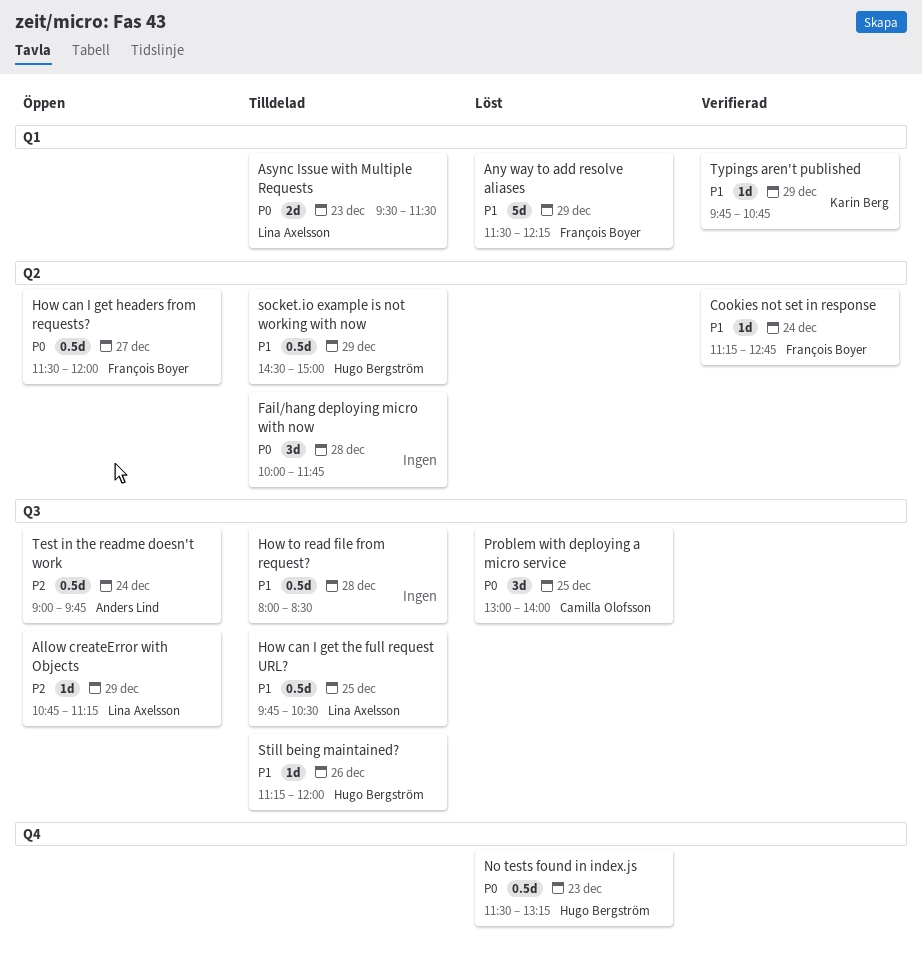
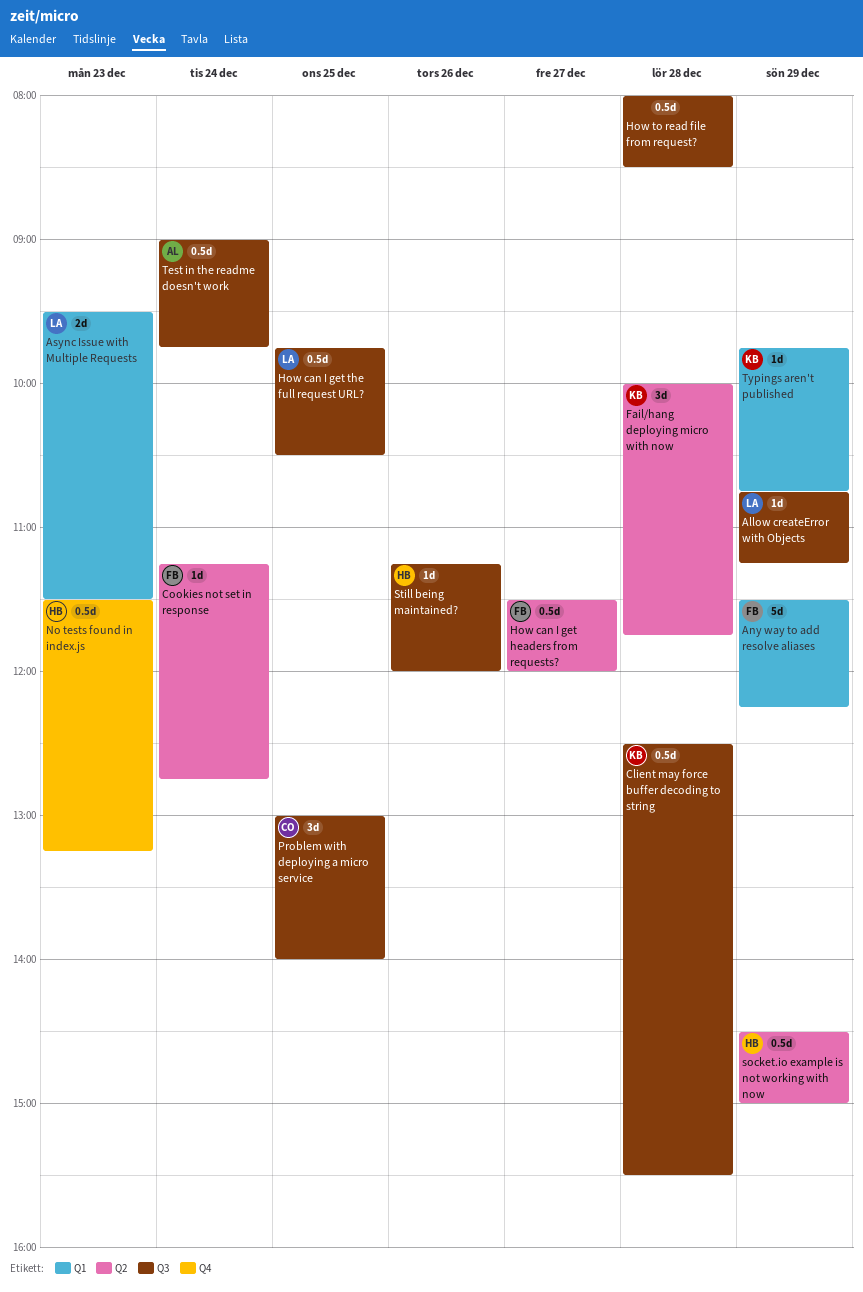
Client may force buffer decoding to string: none -> present
Fail/hang deploying micro with now, owner: none -> Karin Berg

